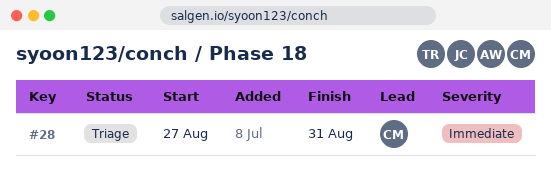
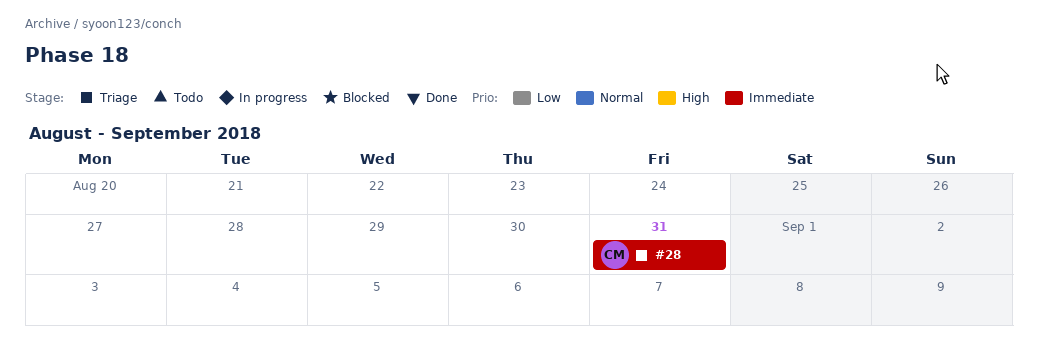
#28, start: Aug 27 -> Aug 31

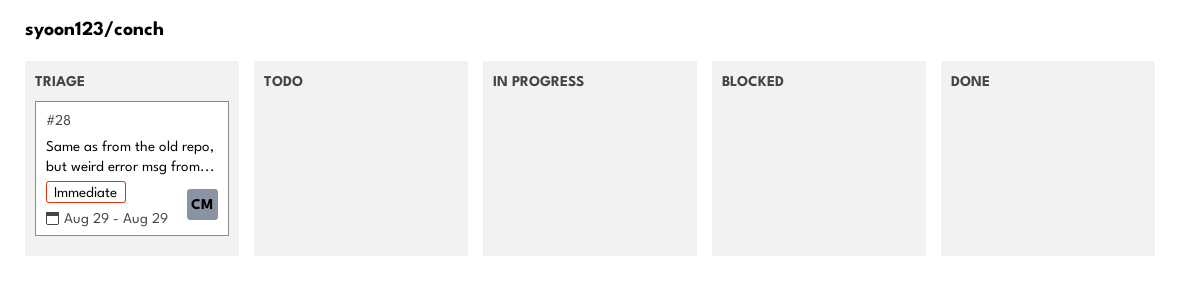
#28, start: Aug 31 -> Aug 29
#28, due: Aug 31 -> Aug 29

